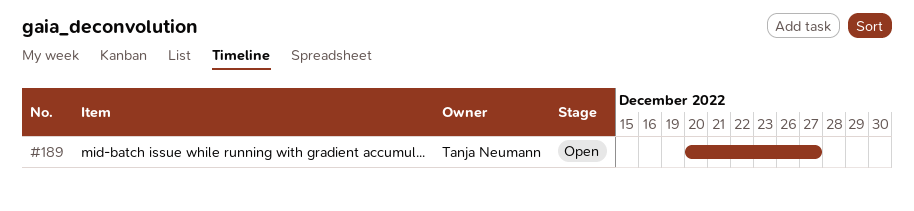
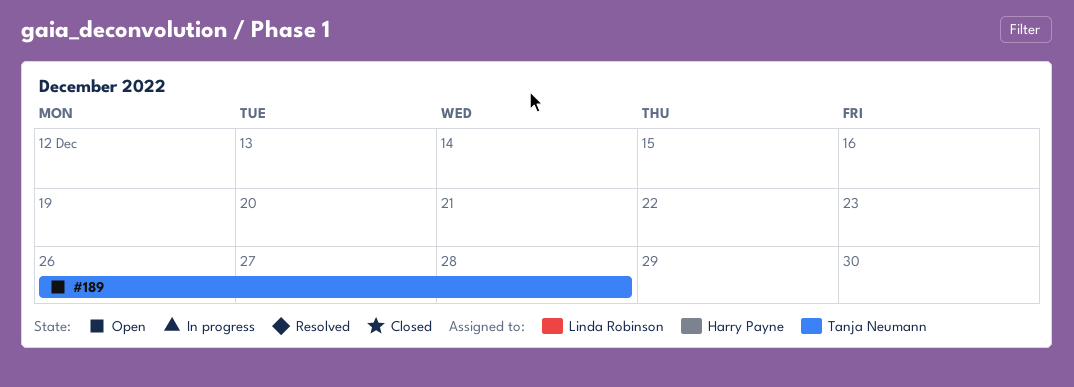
#189, start: Dec 20 -> Dec 26
#189, due: Dec 27 -> Dec 28

